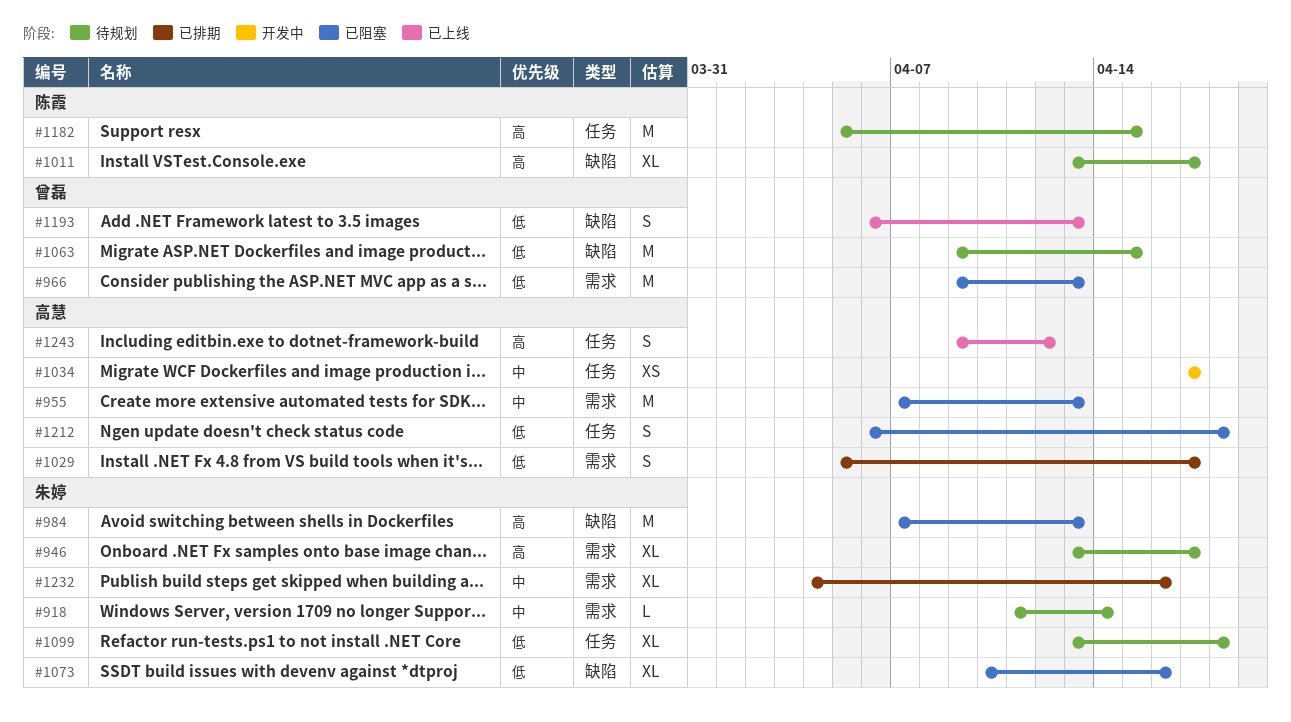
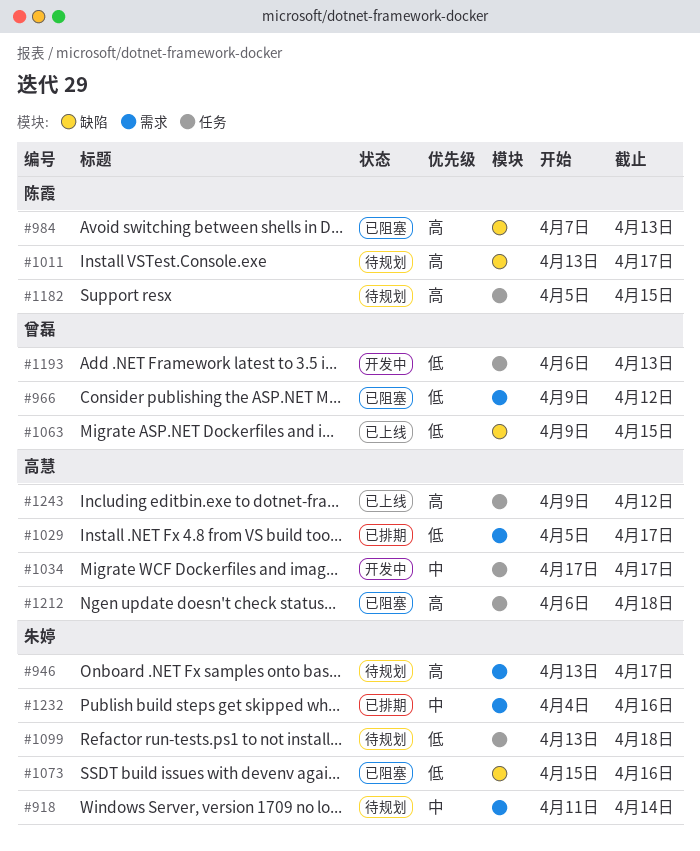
#955: present -> none
#966, due: Apr 13 -> Apr 12
#984, owner: 朱婷 -> 陈霞
#1063, status: 待规划 -> 已上线
#1073, start: Apr 10 -> Apr 15
#1193, status: 已上线 -> 开发中
#1193, label: 缺陷 -> 任务
#1212, priority: 低 -> 高

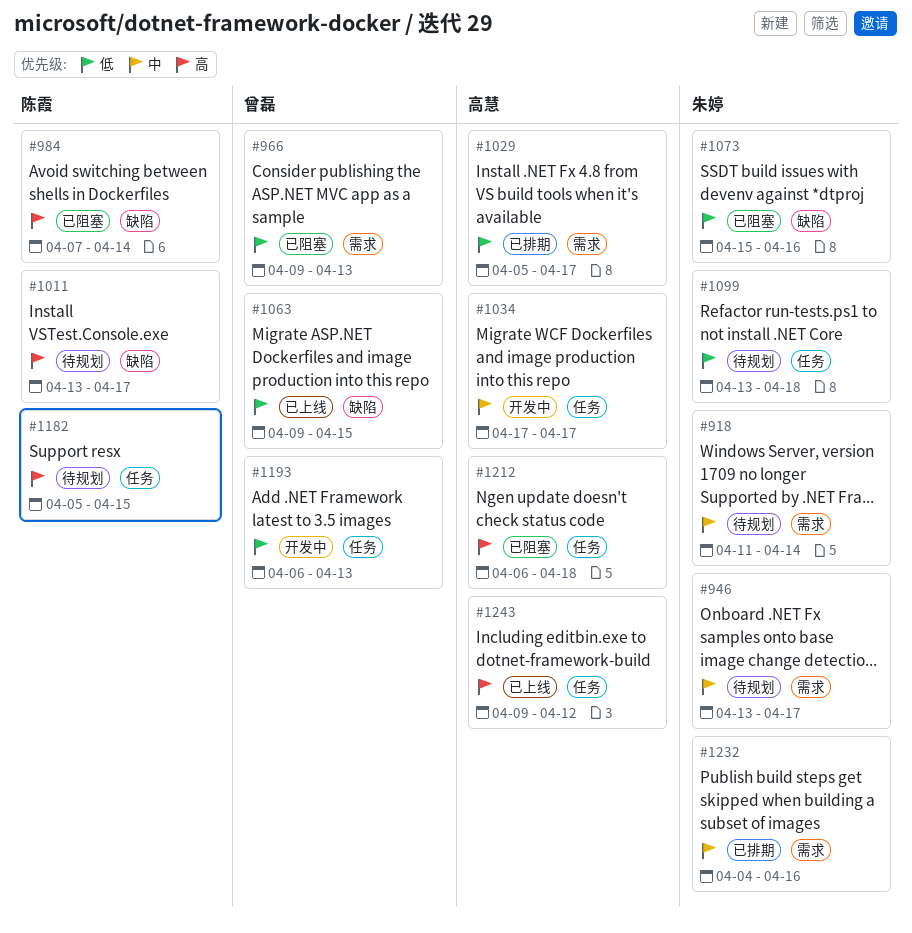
#946, priority: 高 -> 中
#966, due: Apr 12 -> Apr 13
#984, due: Apr 13 -> Apr 14

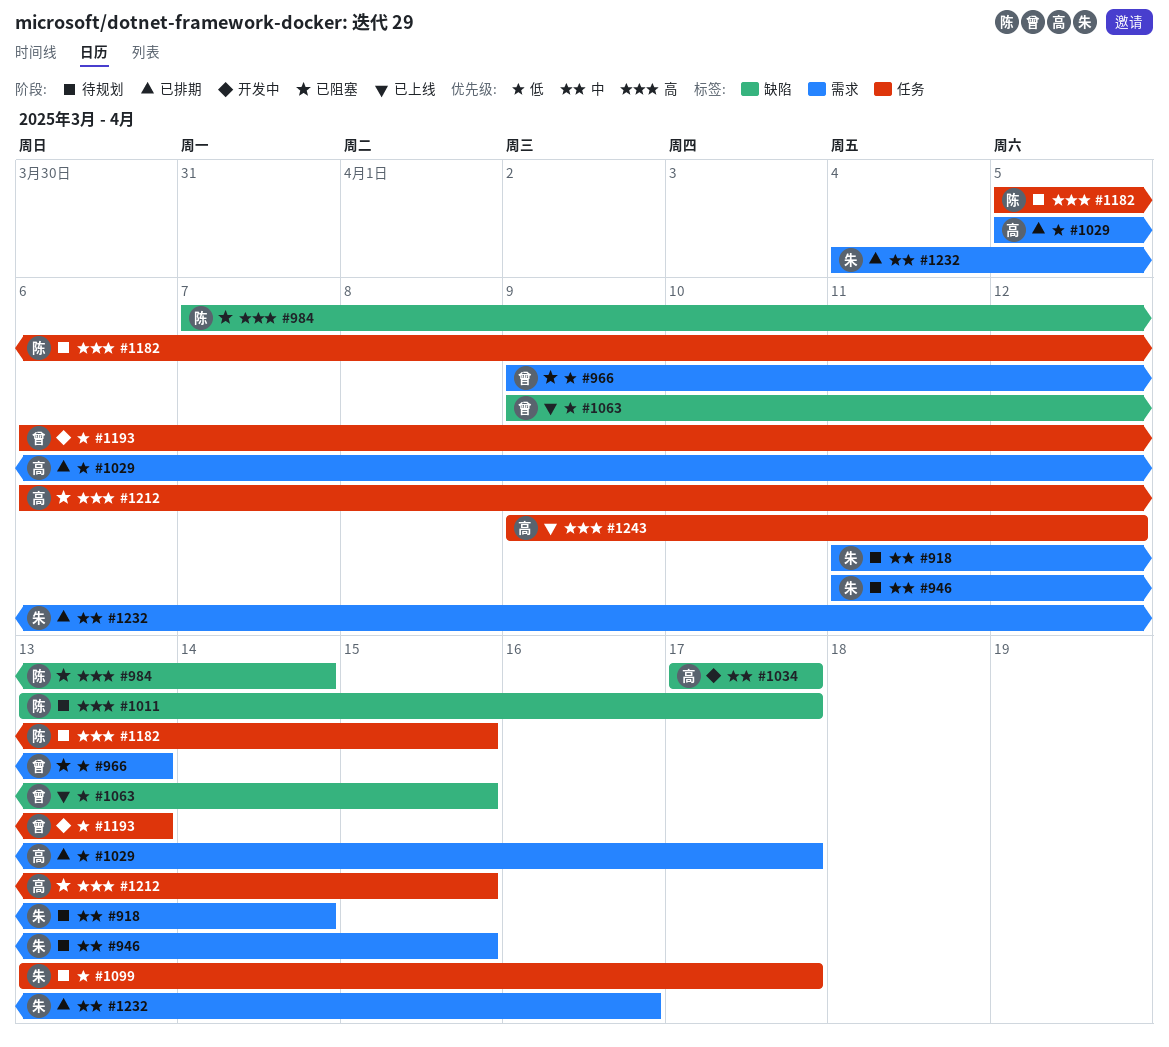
#946, start: Apr 13 -> Apr 11
#946, due: Apr 17 -> Apr 15
#1034, label: 任务 -> 缺陷
#1073: present -> none
#1099, due: Apr 18 -> Apr 17
#1212, due: Apr 18 -> Apr 15

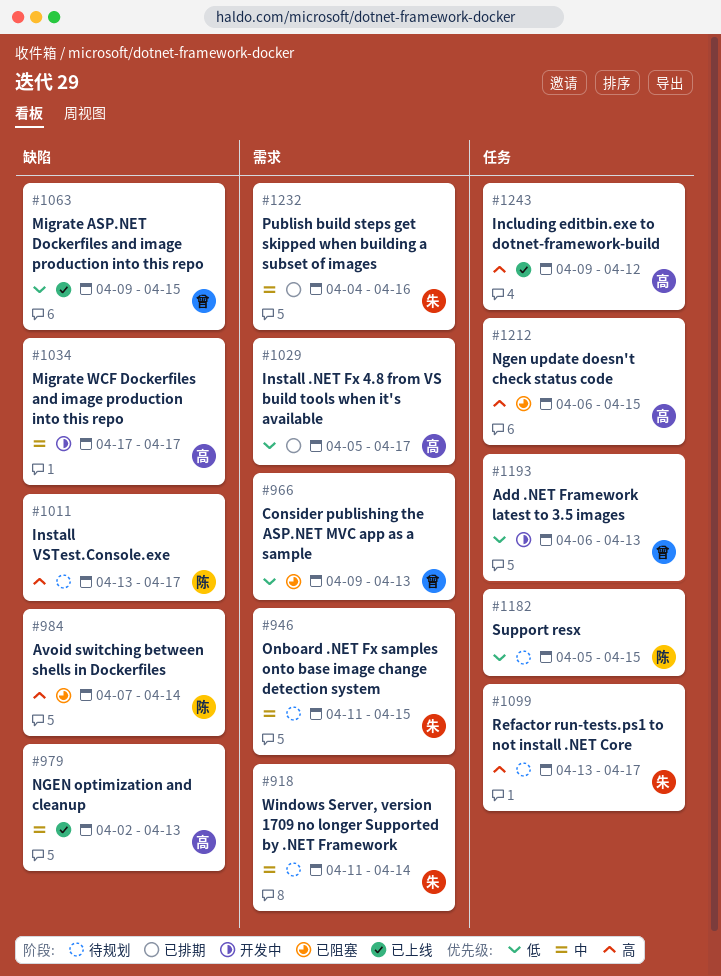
#979: none -> present
#1099, priority: 低 -> 高
#1182, priority: 高 -> 低

